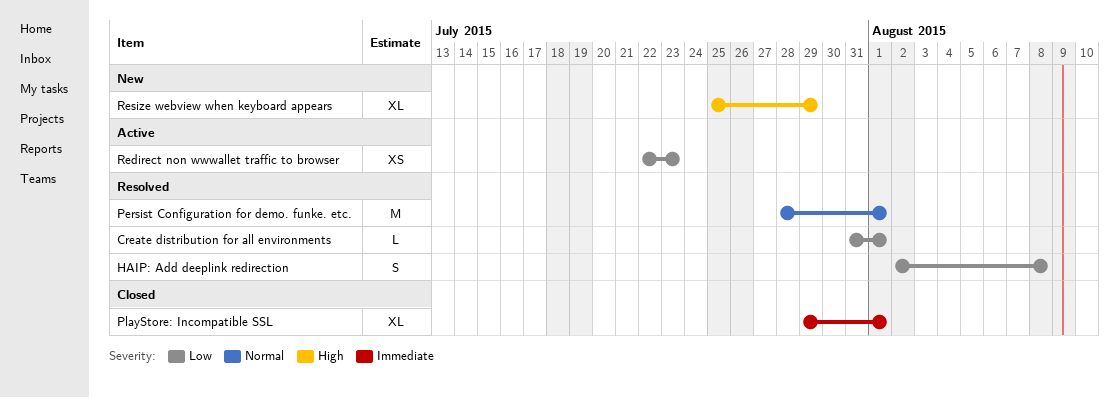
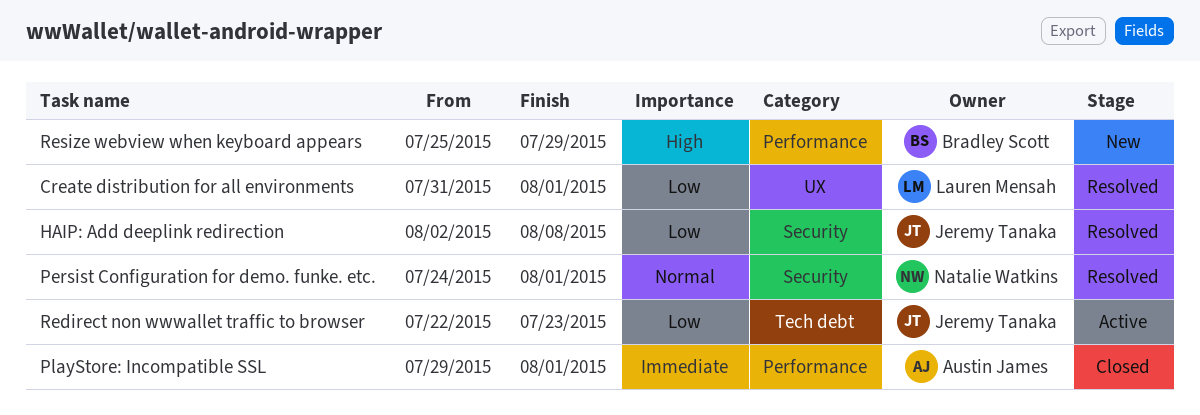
Persist Configuration for demo. funke. etc., start: Jul 28 -> Jul 24

